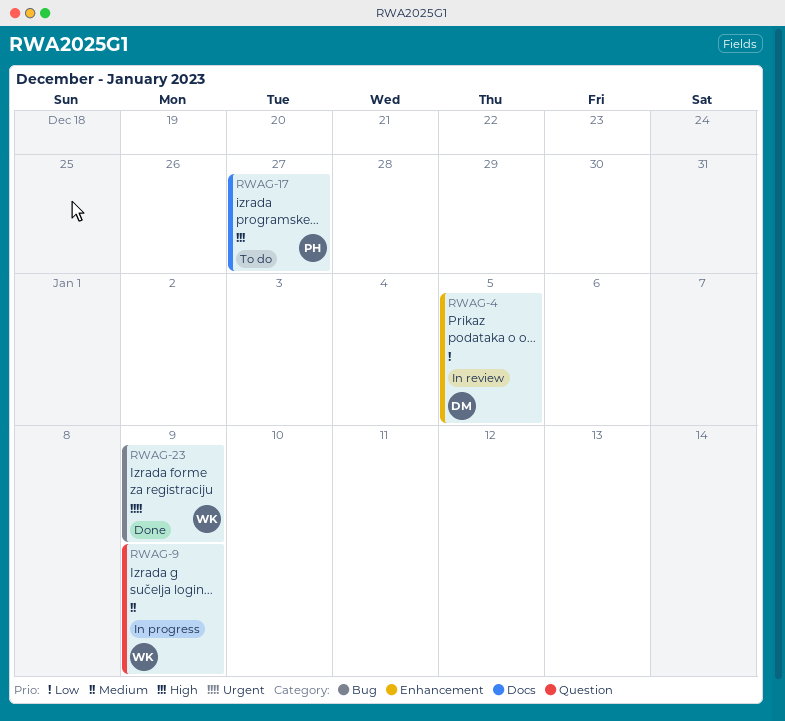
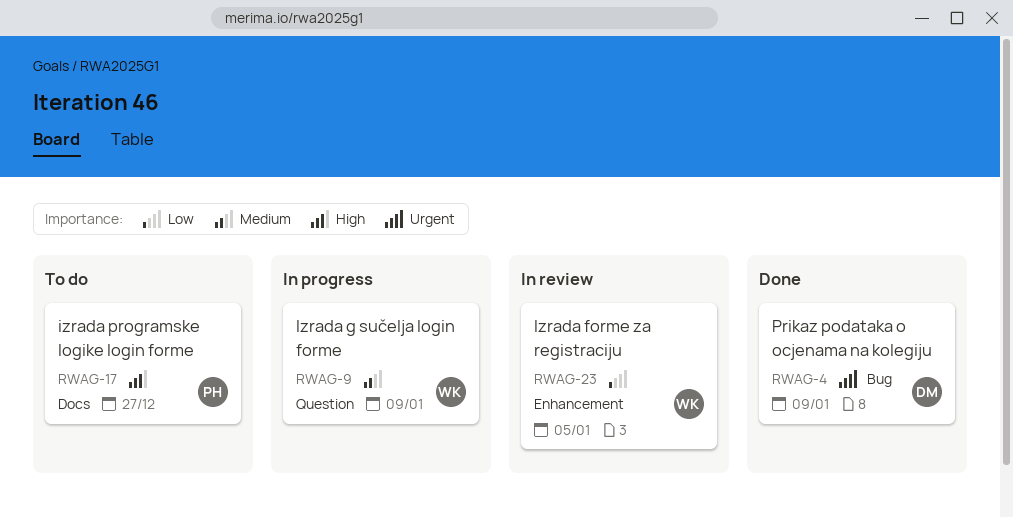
RWAG-4, status: In review -> Done
RWAG-4, priority: Low -> Urgent
RWAG-4, label: Enhancement -> Bug
RWAG-4, due: Jan 5 -> Jan 9
RWAG-23, status: Done -> In review
RWAG-23, priority: Urgent -> Low
RWAG-23, label: Bug -> Enhancement
RWAG-23, due: Jan 9 -> Jan 5

